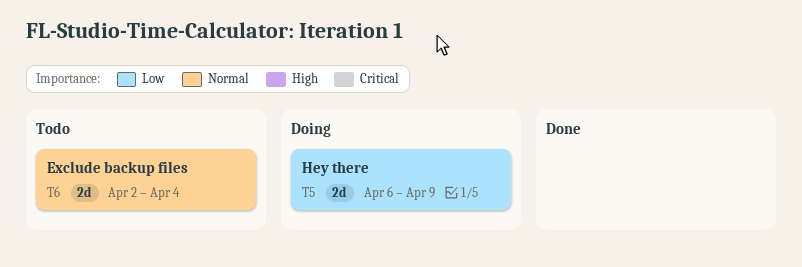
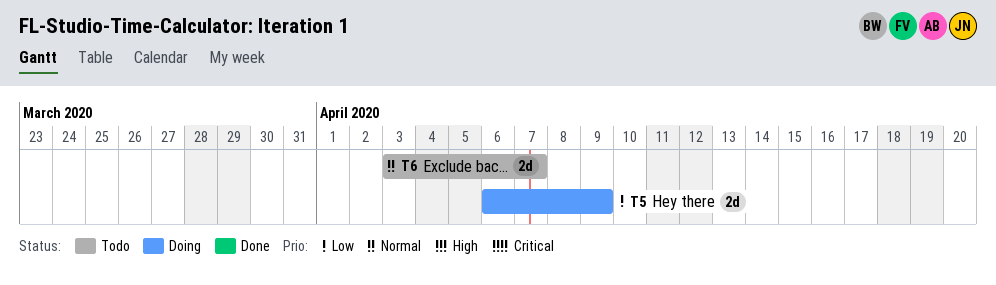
T6, start: Apr 2 -> Apr 3
T6, due: Apr 4 -> Apr 7

